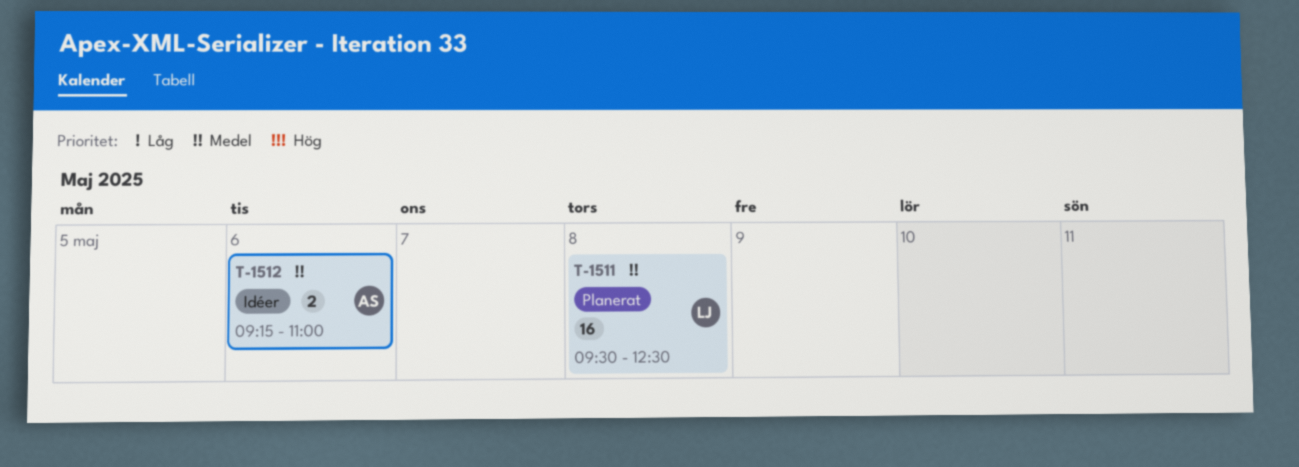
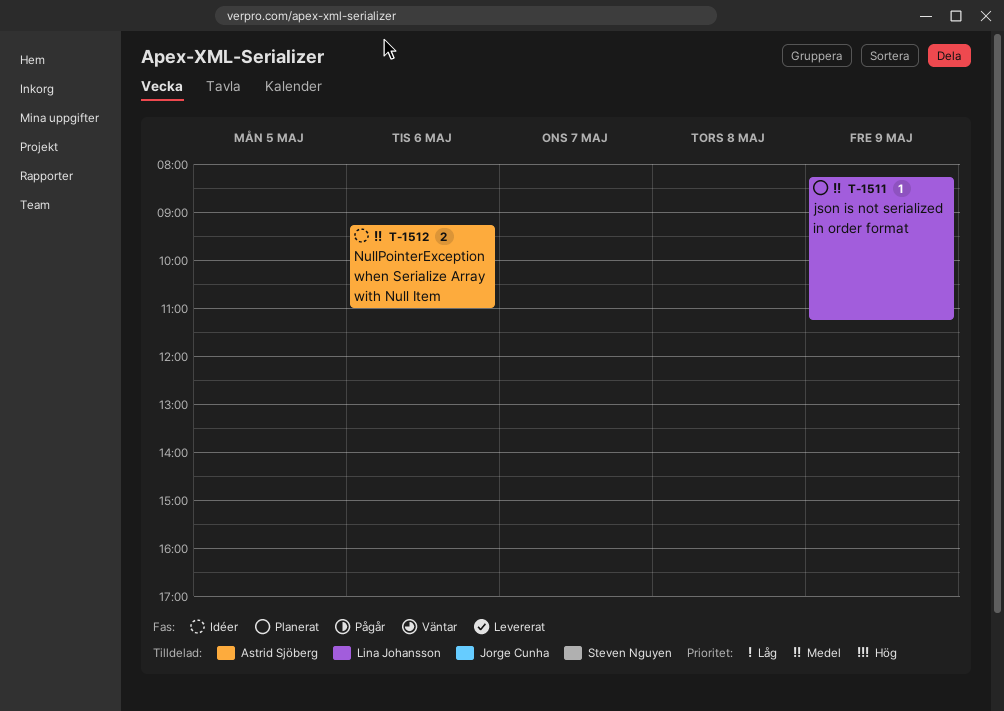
T-1511, estimate: 16 -> 1
T-1511, day: May 8 -> May 9
T-1511, begins: 09:30 -> 08:15
T-1511, ends: 12:30 -> 11:15

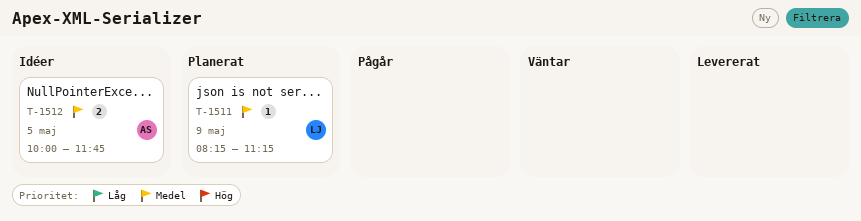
T-1512, day: May 6 -> May 5
T-1512, begins: 09:15 -> 10:00
T-1512, ends: 11:00 -> 11:45

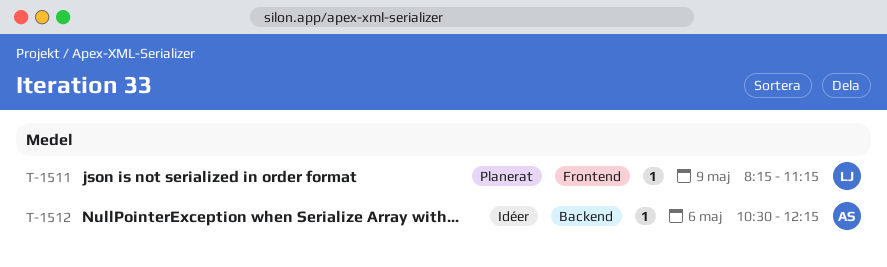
T-1512, estimate: 2 -> 1
T-1512, day: May 5 -> May 6
T-1512, begins: 10:00 -> 10:30
T-1512, ends: 11:45 -> 12:15

